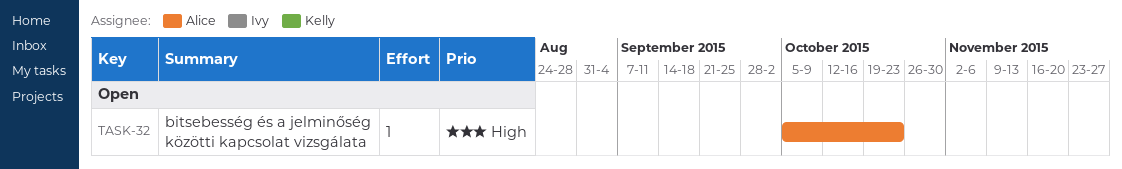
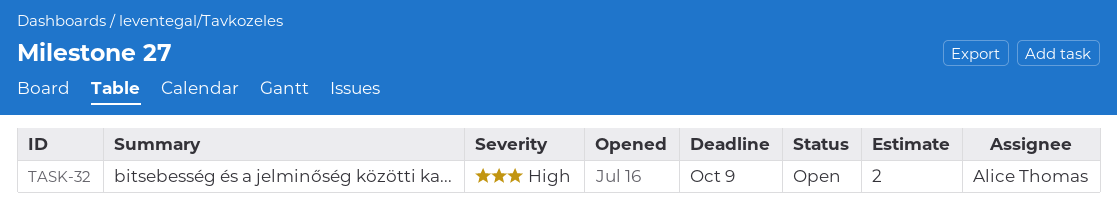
TASK-32, estimate: 1 -> 2
TASK-32, due: Oct 23 -> Oct 9

